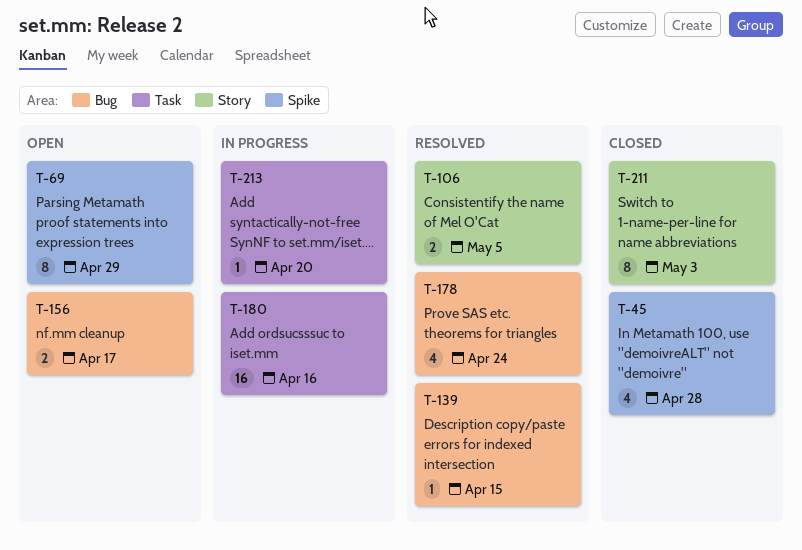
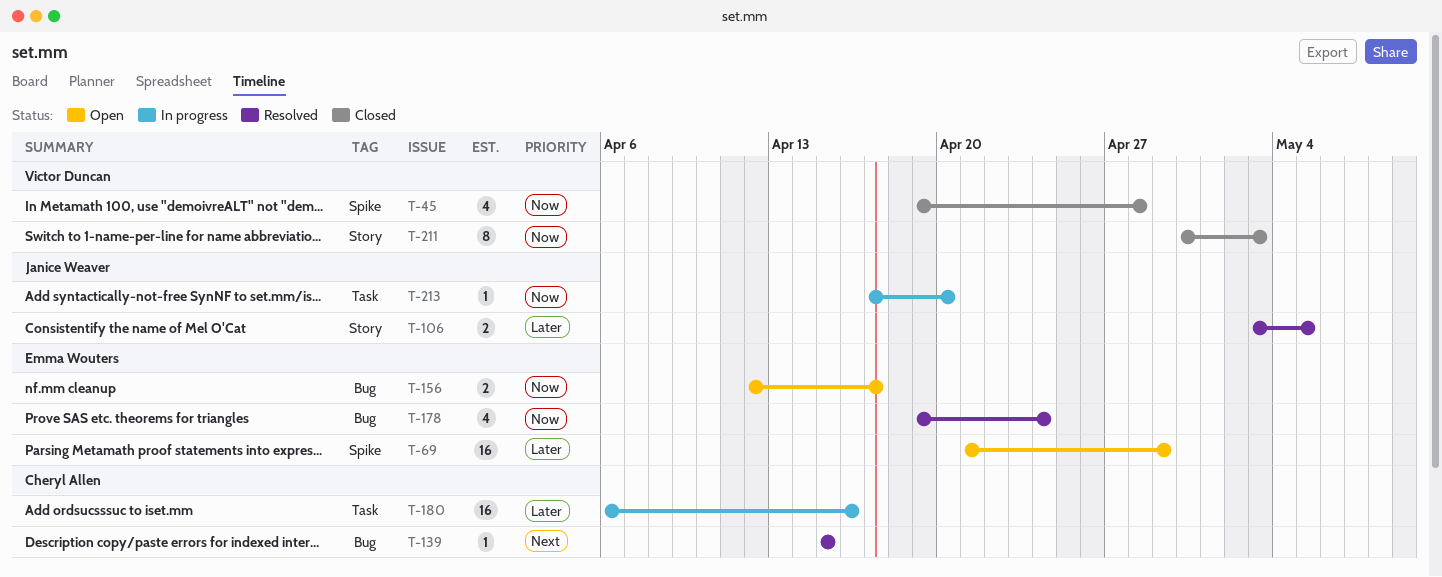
T-69, estimate: 8 -> 16

